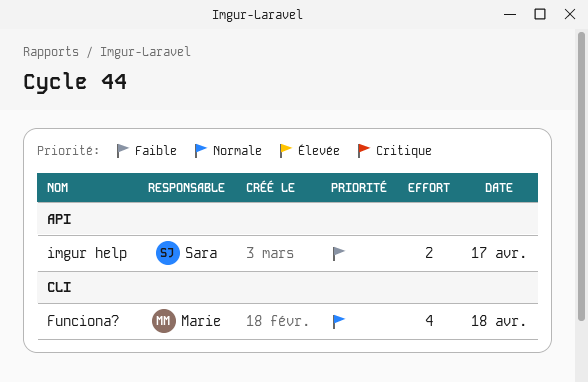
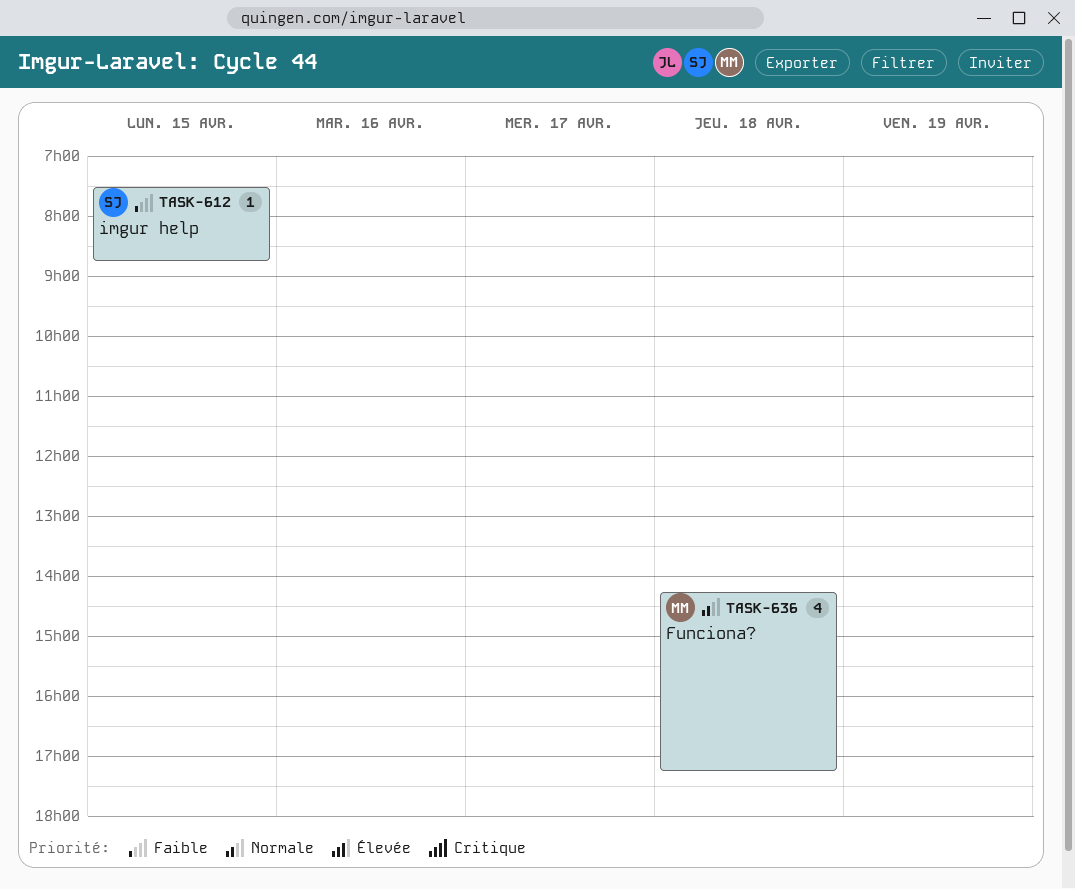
imgur help, estimate: 2 -> 1
imgur help, day: Apr 17 -> Apr 15

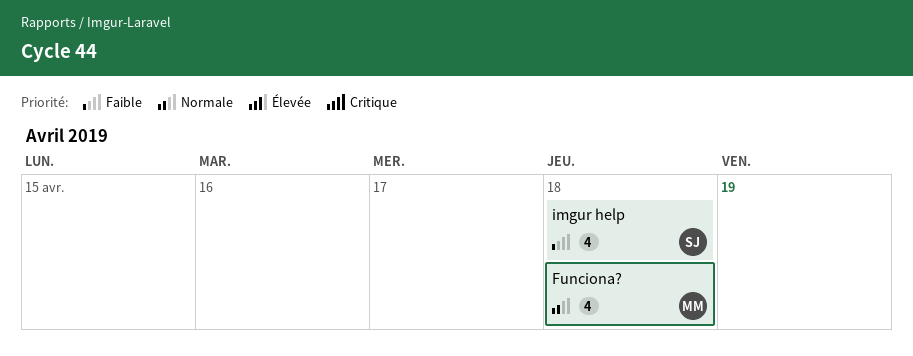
imgur help, estimate: 1 -> 4
imgur help, day: Apr 15 -> Apr 18

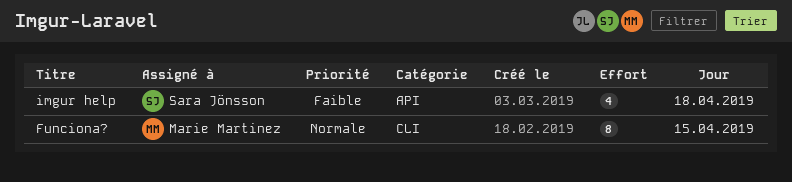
Funciona?, estimate: 4 -> 8
Funciona?, day: Apr 18 -> Apr 15

